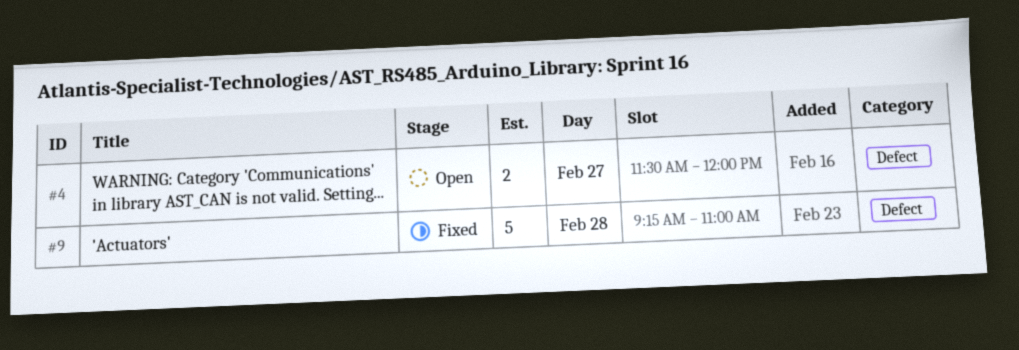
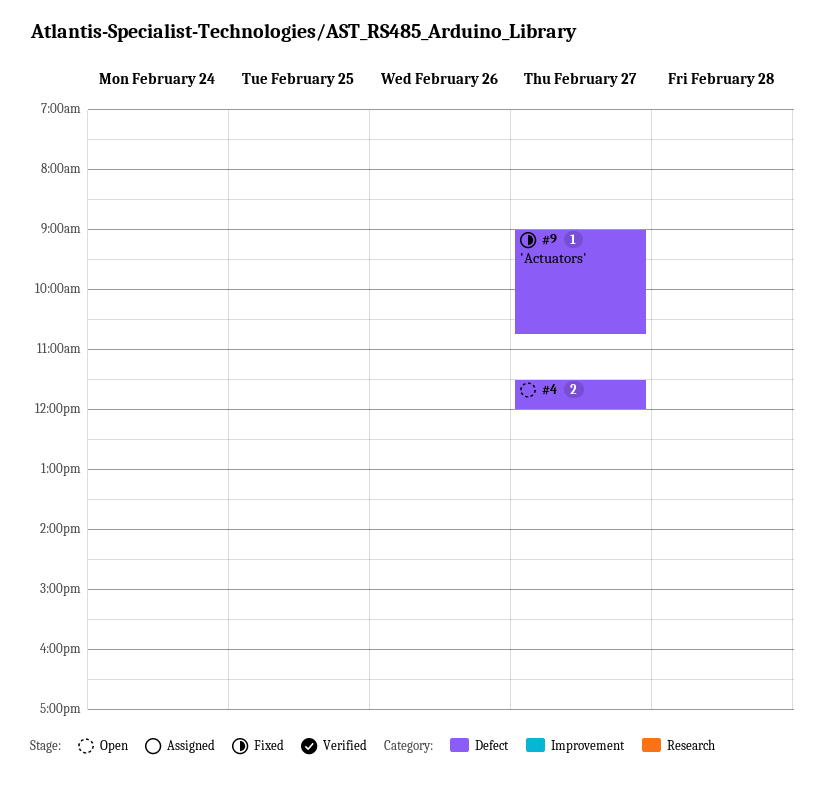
#9, estimate: 5 -> 1
#9, day: Feb 28 -> Feb 27
#9, begins: 09:15 -> 09:00
#9, ends: 11:00 -> 10:45

